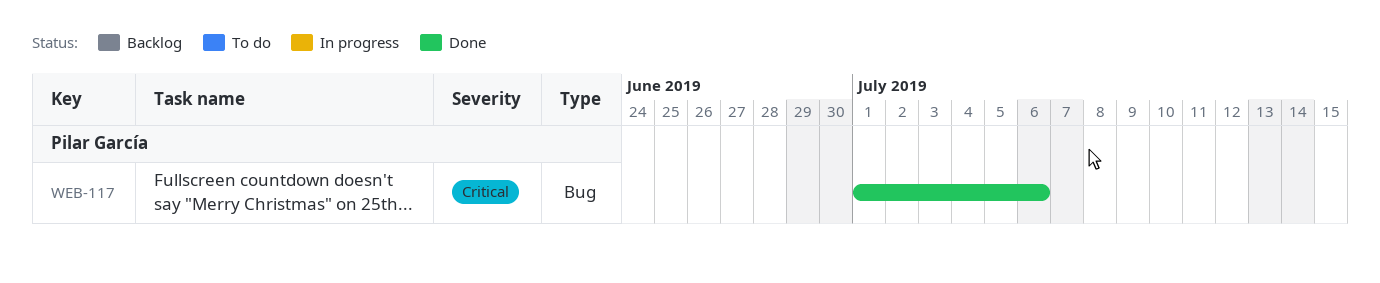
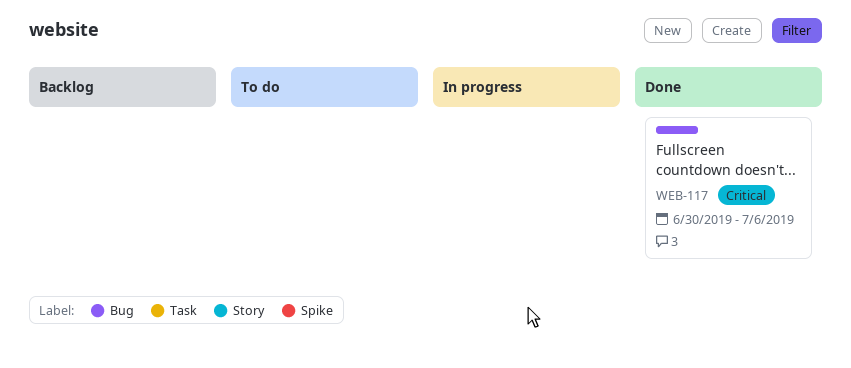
WEB-117, start: Jul 1 -> Jun 30

